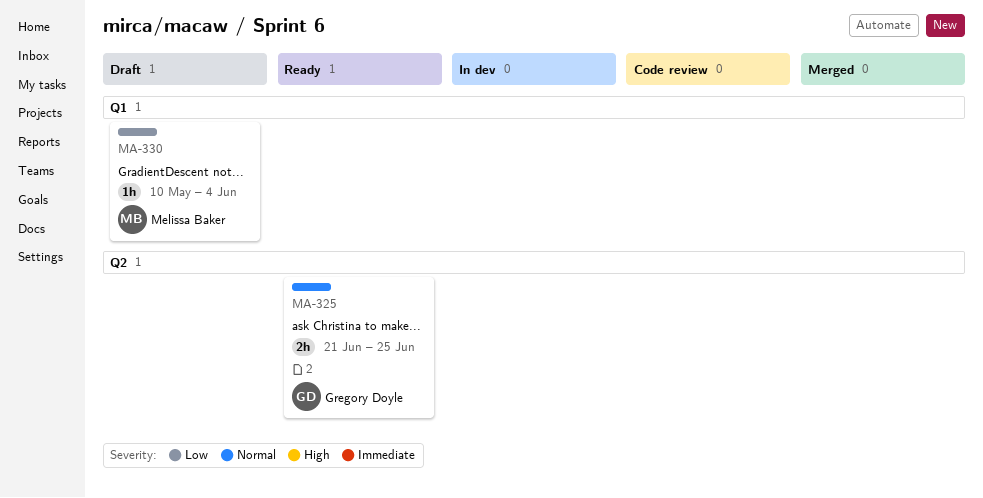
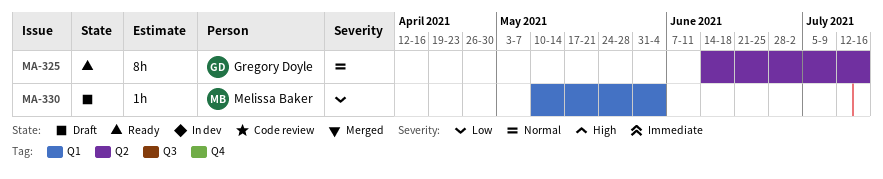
MA-325, estimate: 2h -> 8h
MA-325, start: Jun 21 -> Jun 14
MA-325, due: Jun 25 -> Jul 16

